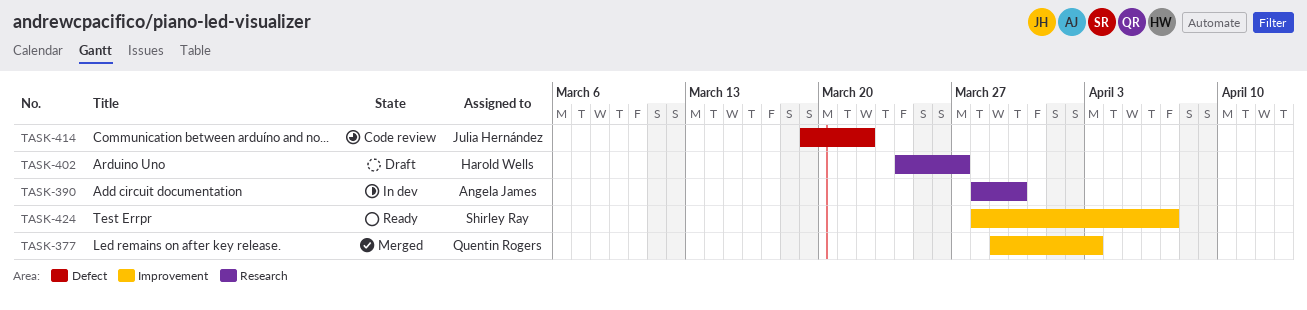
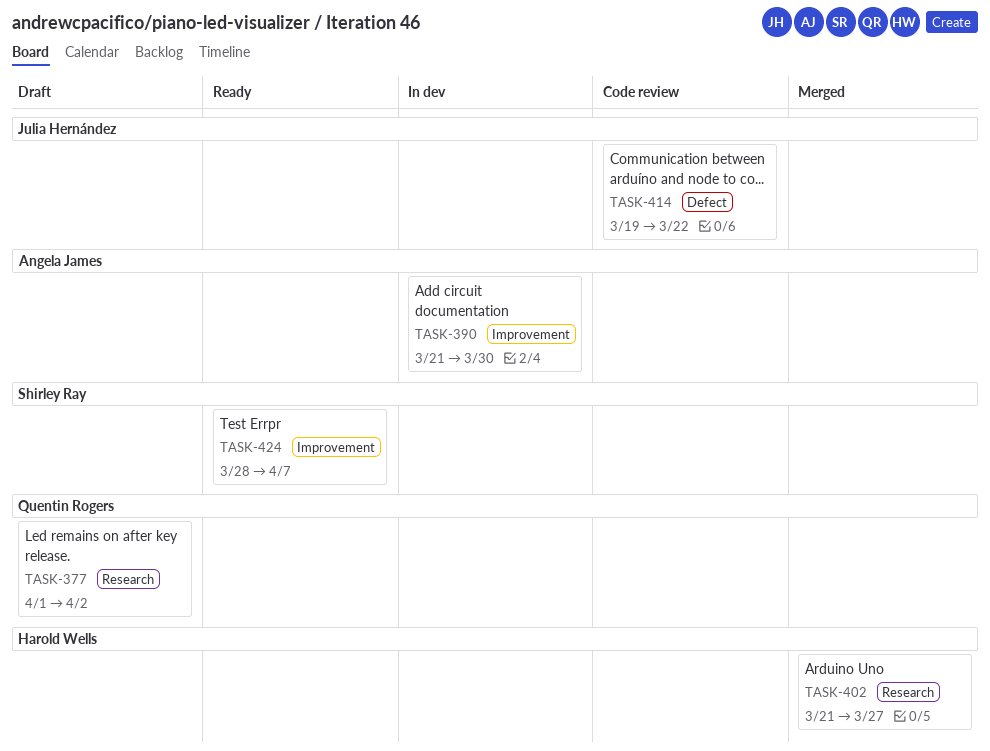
TASK-377, status: Merged -> Draft
TASK-377, label: Improvement -> Research
TASK-377, start: Mar 29 -> Apr 1
TASK-377, due: Apr 3 -> Apr 2
TASK-390, label: Research -> Improvement
TASK-390, start: Mar 28 -> Mar 21
TASK-402, status: Draft -> Merged
TASK-402, start: Mar 24 -> Mar 21

